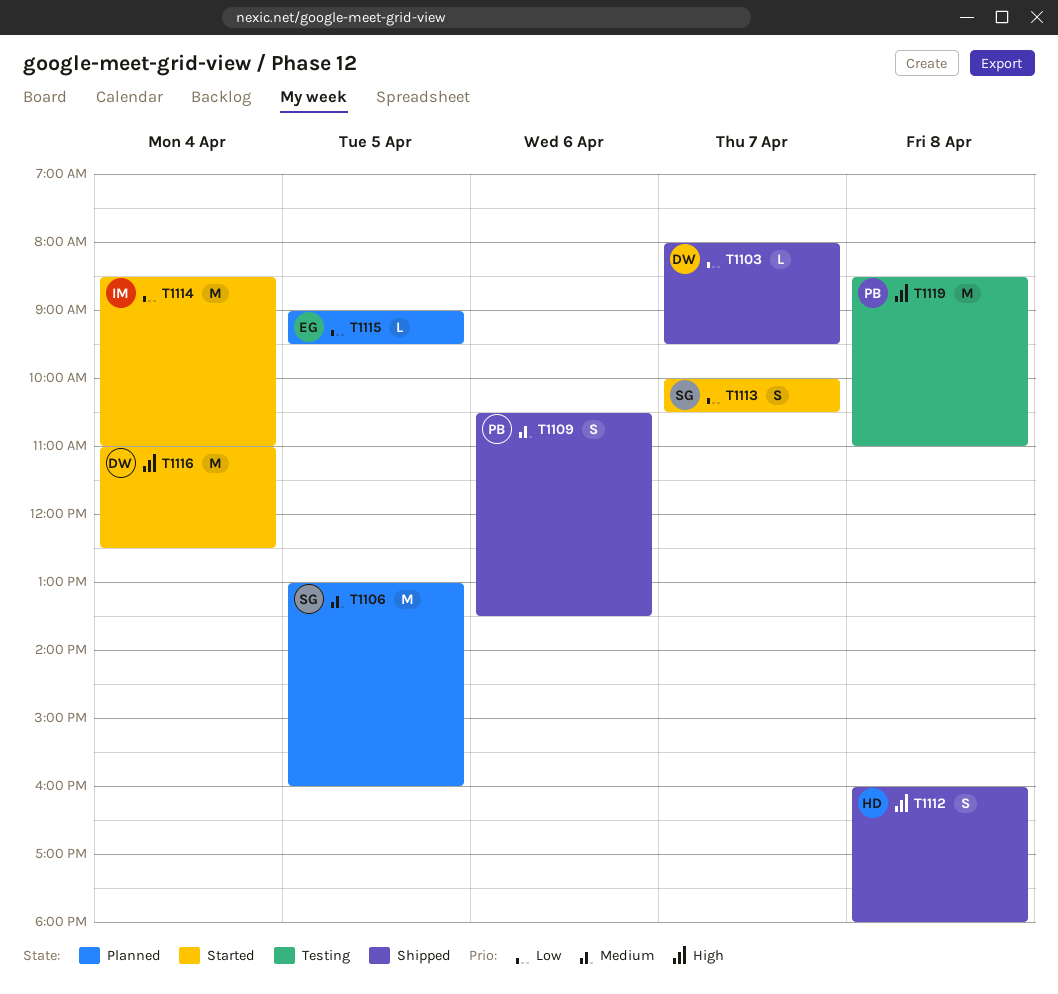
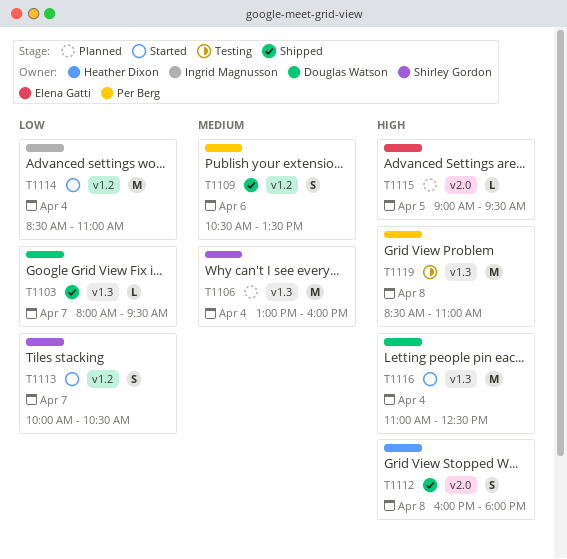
T1106, day: Apr 5 -> Apr 4
T1115, priority: Low -> High

